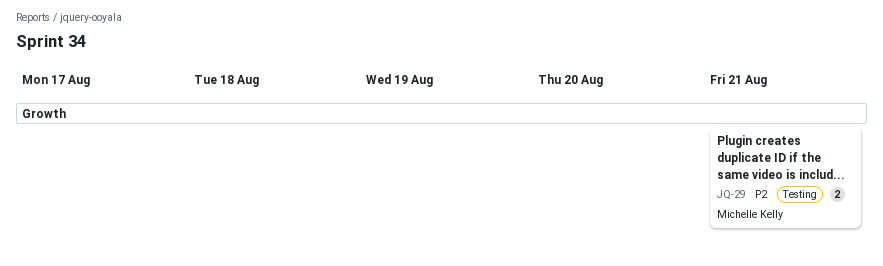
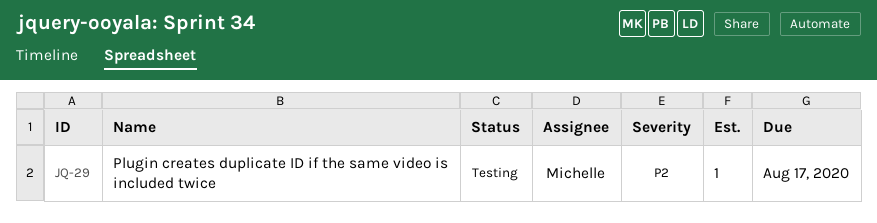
JQ-29, estimate: 2 -> 1
JQ-29, due: Aug 21 -> Aug 17

